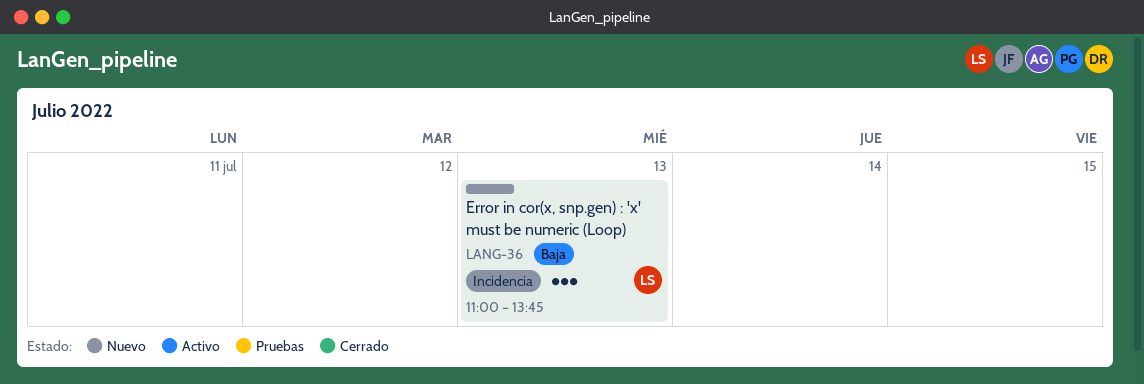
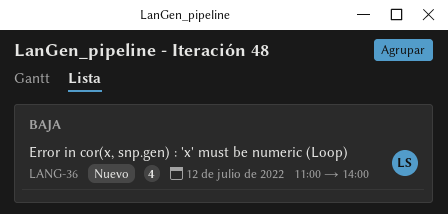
LANG-36, estimate: 3 -> 4
LANG-36, day: Jul 13 -> Jul 12
LANG-36, ends: 13:45 -> 14:00

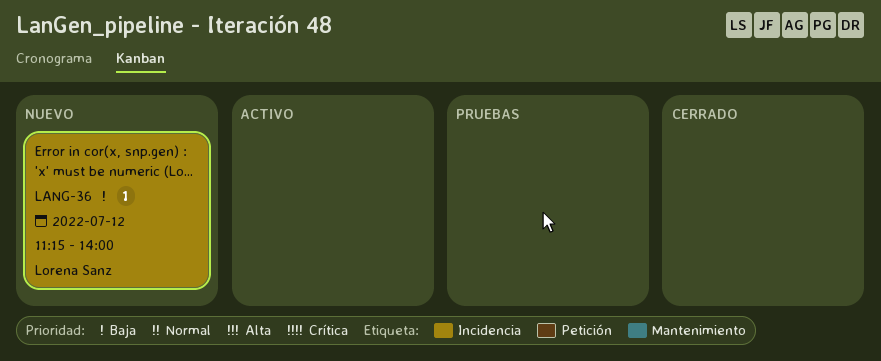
LANG-36, estimate: 4 -> 1
LANG-36, begins: 11:00 -> 11:15

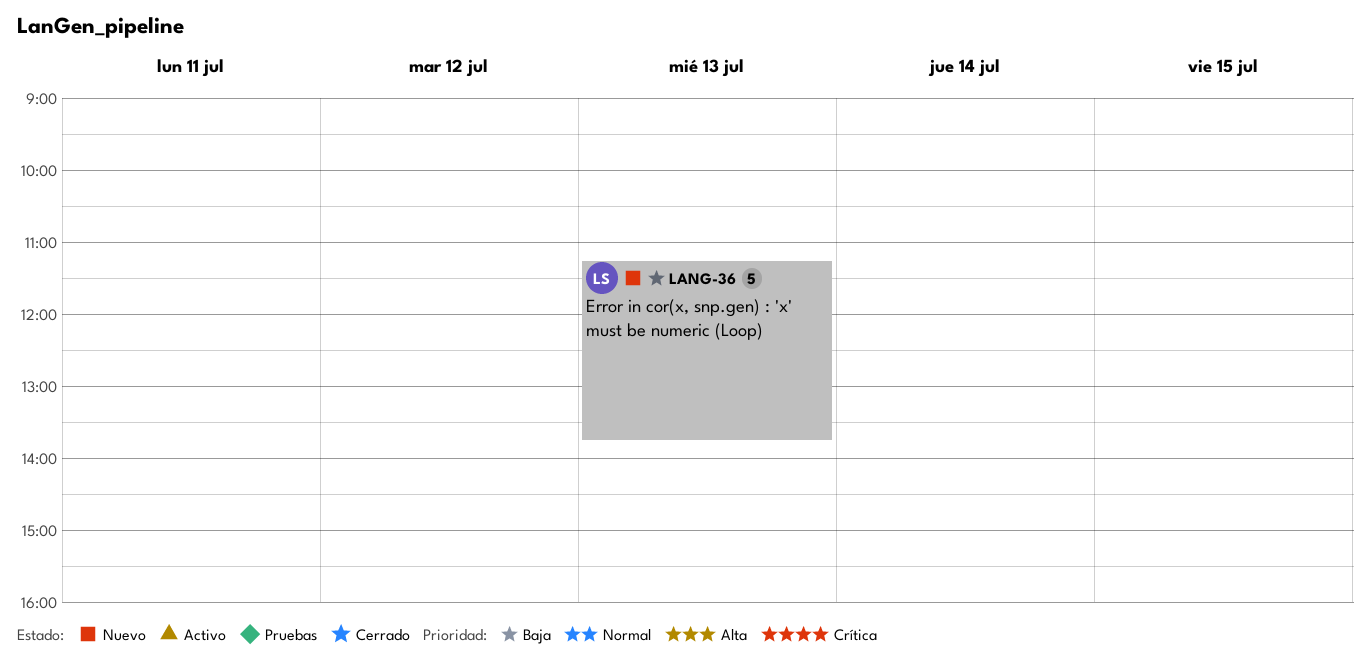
LANG-36, estimate: 1 -> 5
LANG-36, day: Jul 12 -> Jul 13
LANG-36, ends: 14:00 -> 13:45

